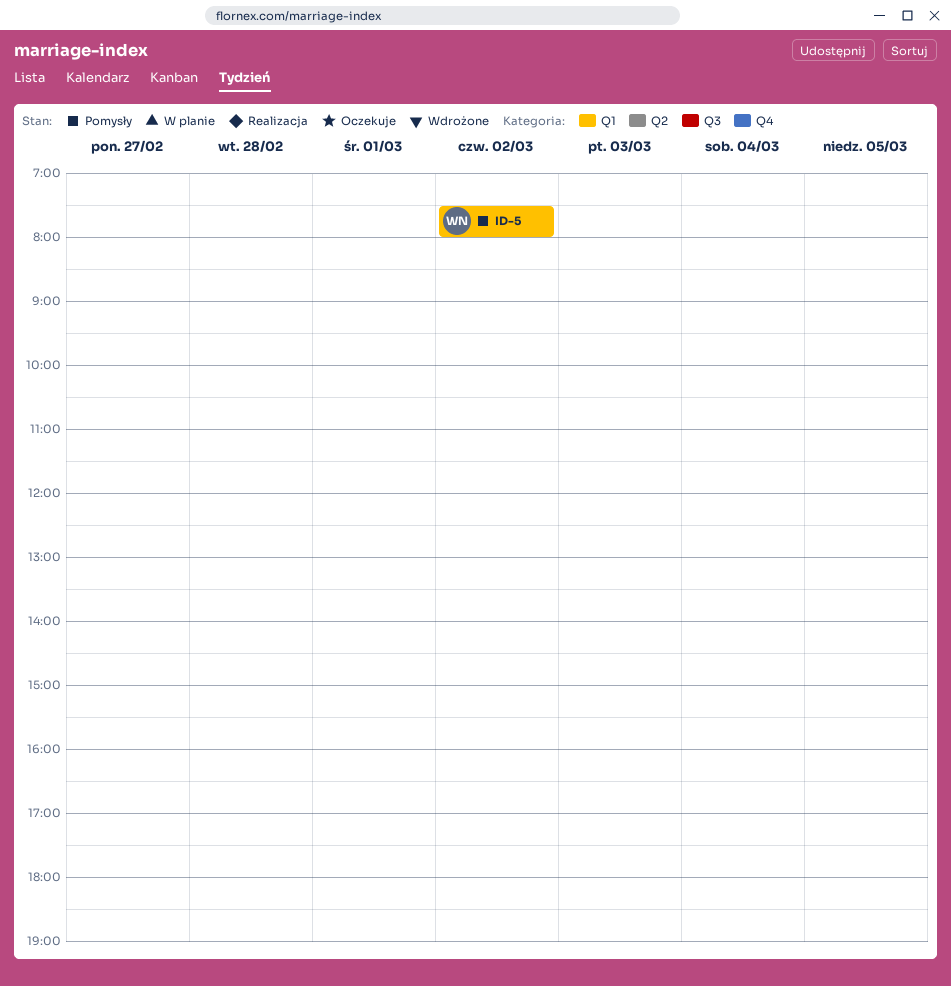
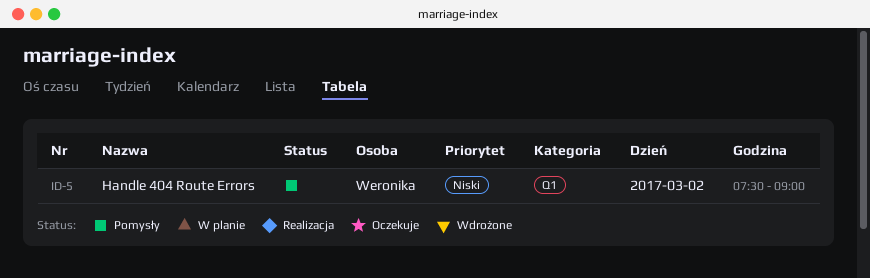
ID-5, ends: 08:00 -> 09:00

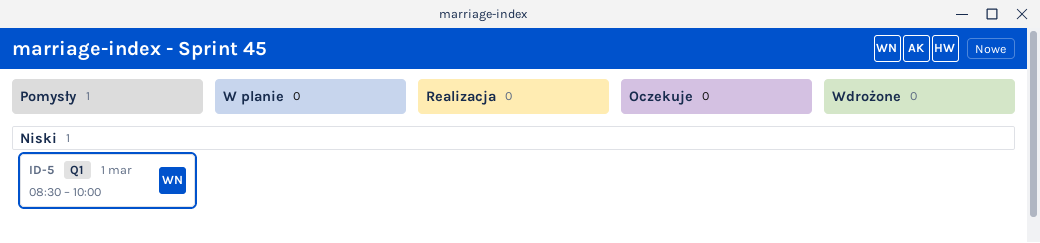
ID-5, day: Mar 2 -> Mar 1
ID-5, begins: 07:30 -> 08:30
ID-5, ends: 09:00 -> 10:00

